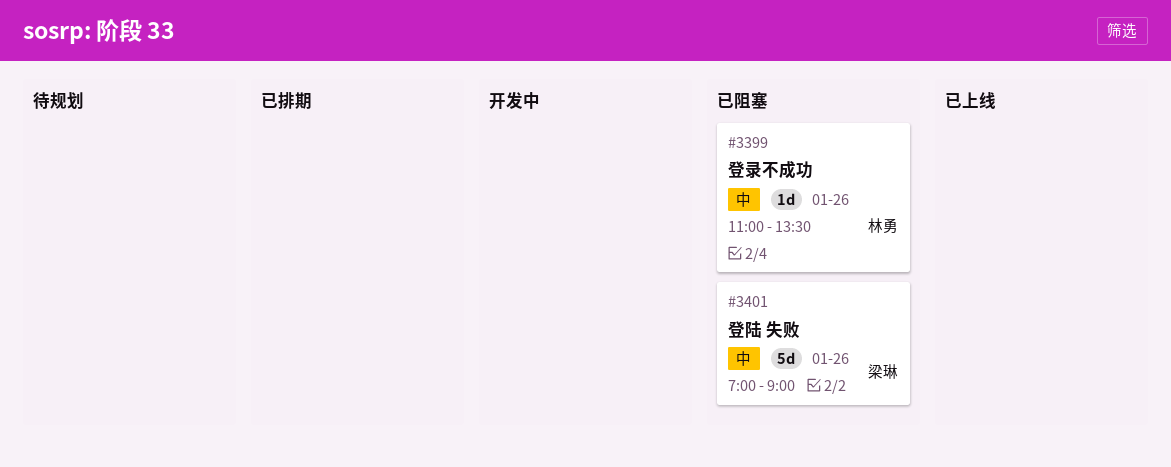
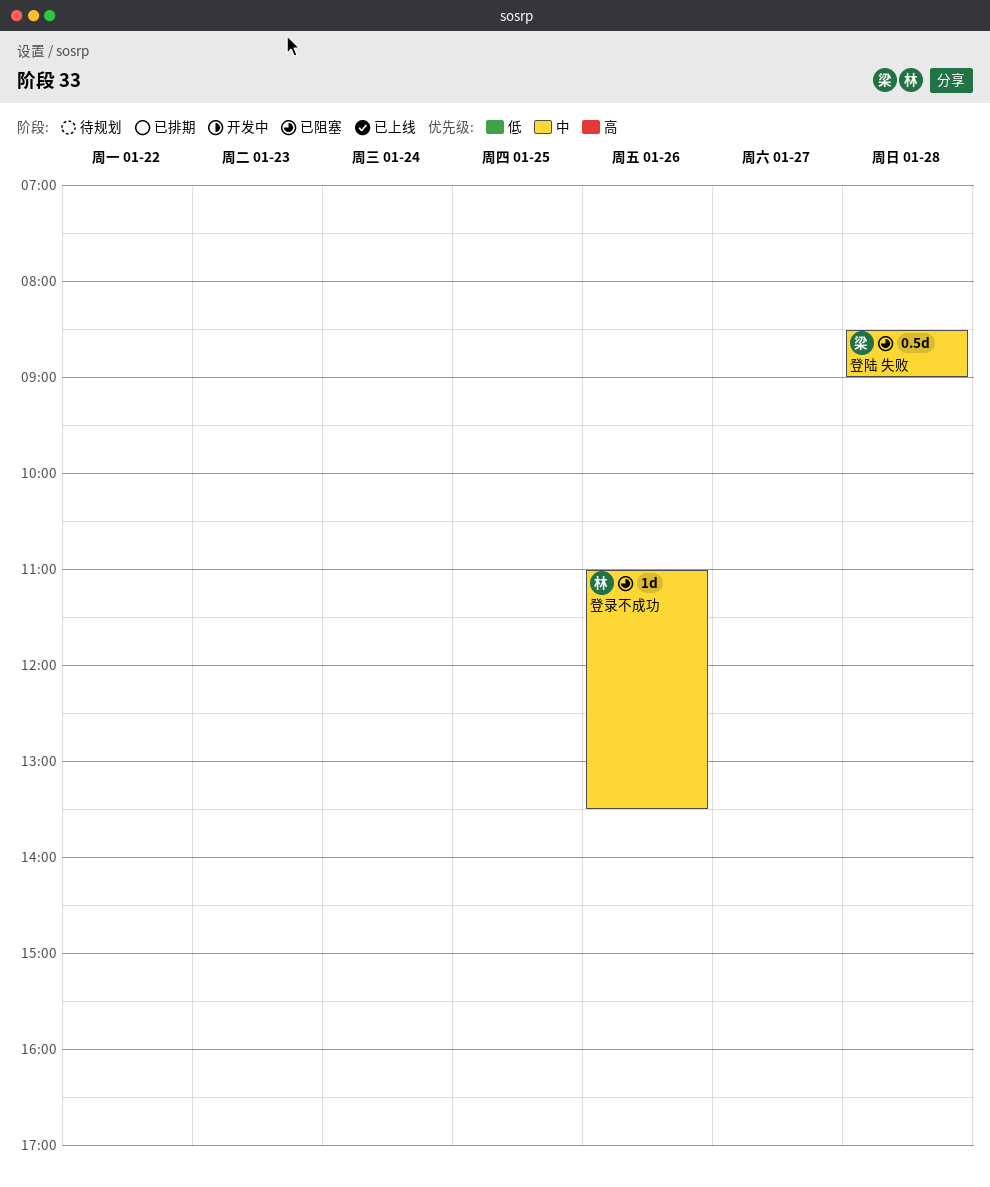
登陆 失败, estimate: 5d -> 0.5d
登陆 失败, day: Jan 26 -> Jan 28
登陆 失败, begins: 07:00 -> 08:30

